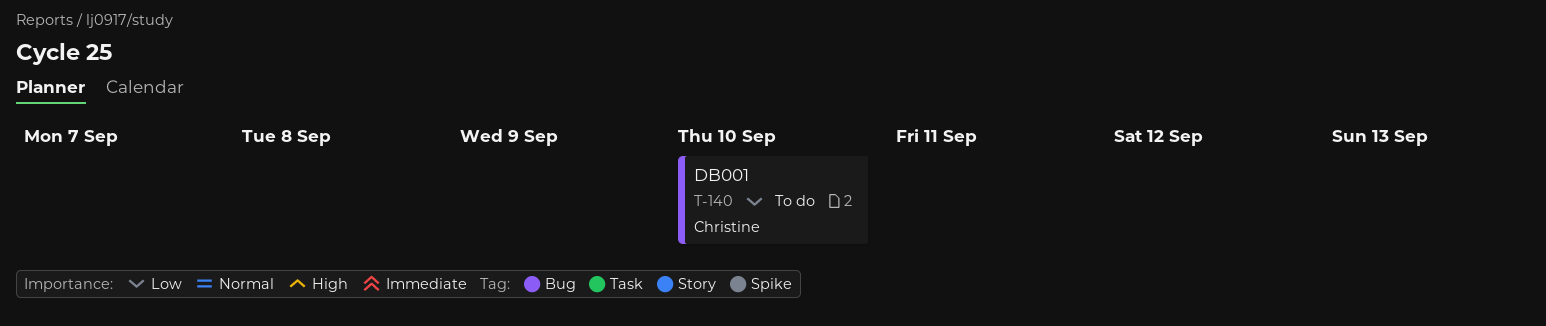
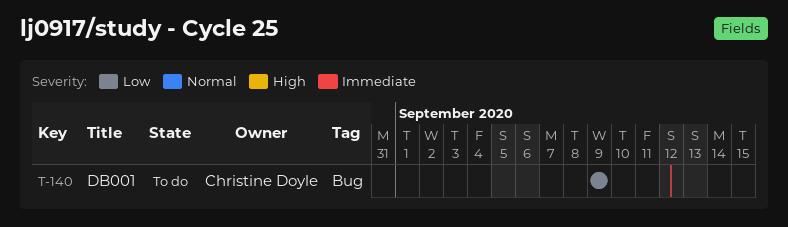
T-140, due: Sep 10 -> Sep 9

